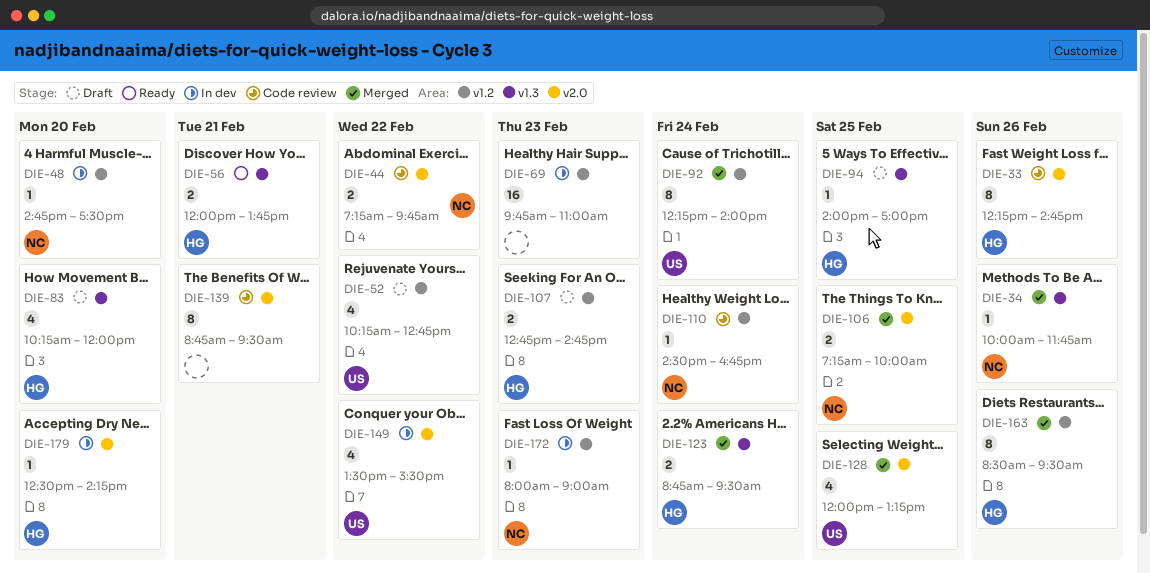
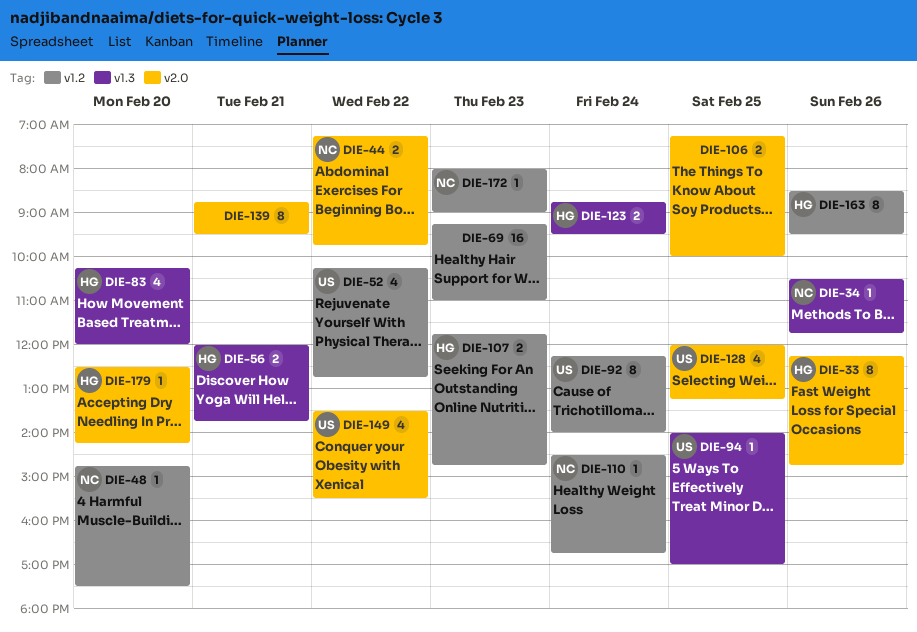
DIE-34, begins: 10:00 -> 10:30
DIE-69, begins: 09:45 -> 09:15
DIE-94, owner: HG -> US
DIE-106, owner: NC -> none
DIE-107, begins: 12:45 -> 11:45

